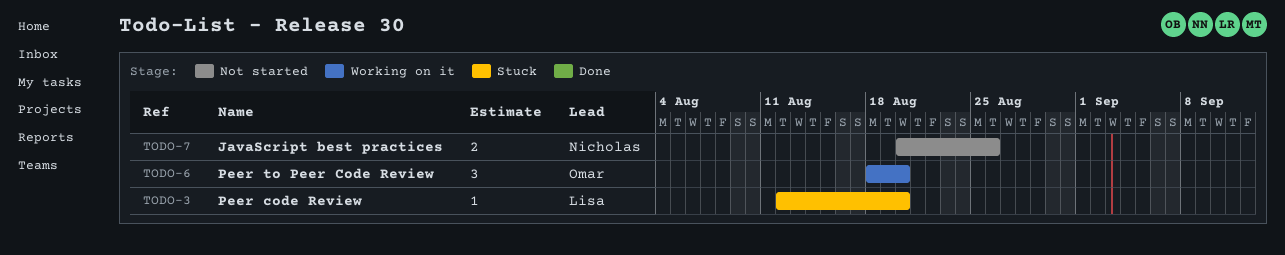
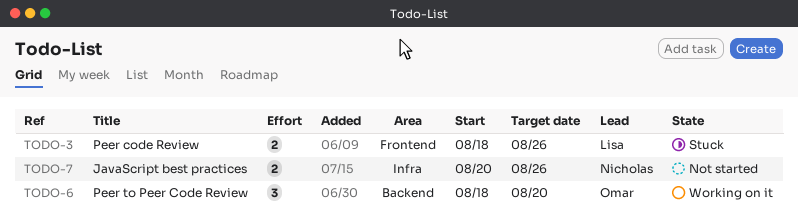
TODO-3, estimate: 1 -> 2
TODO-3, start: Aug 12 -> Aug 18
TODO-3, due: Aug 20 -> Aug 26

